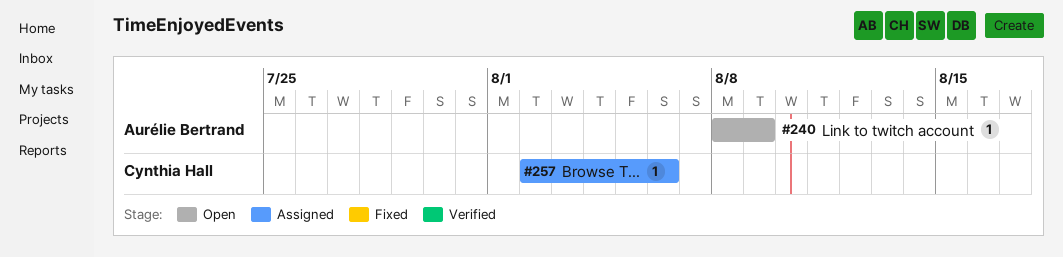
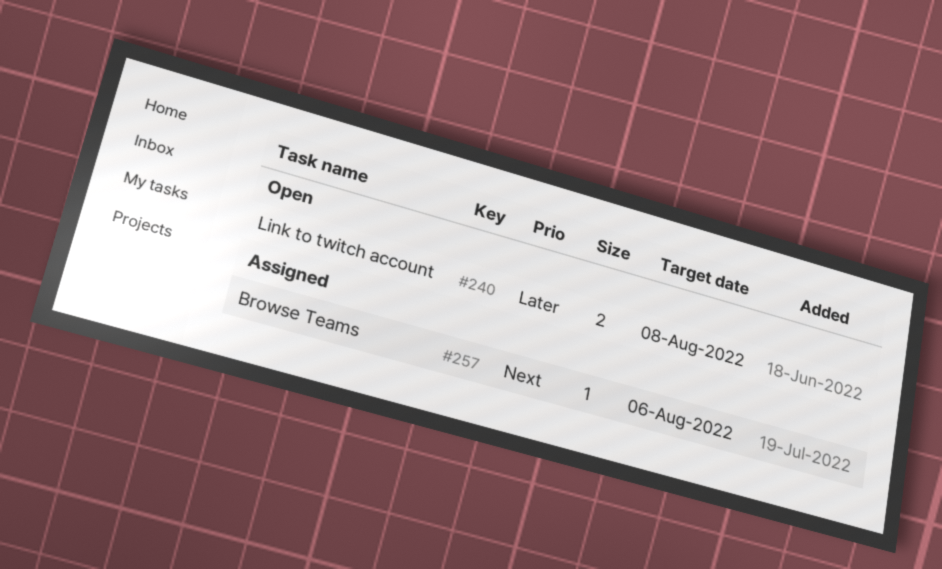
#240, estimate: 1 -> 2
#240, due: Aug 9 -> Aug 8

